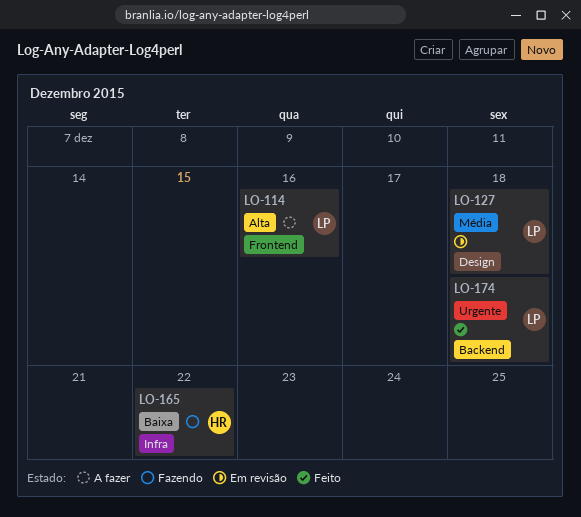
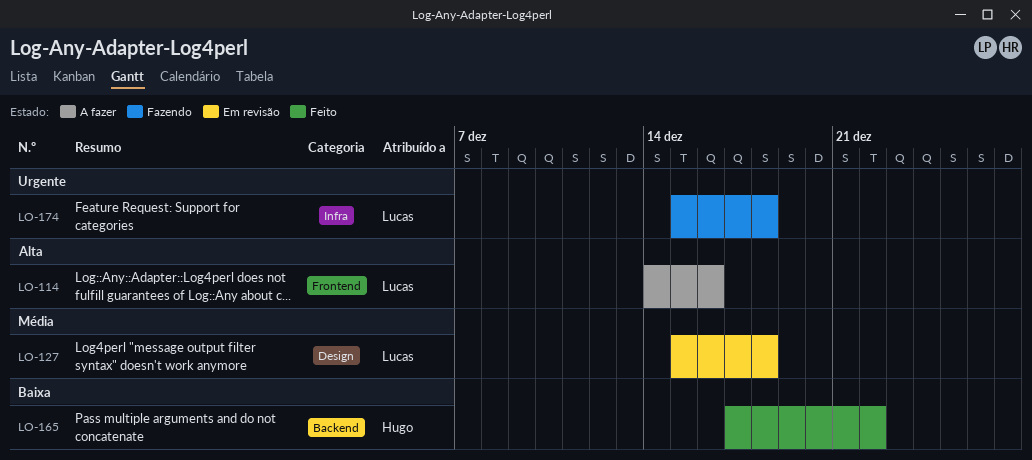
LO-165, status: Fazendo -> Feito
LO-165, label: Infra -> Backend
LO-174, status: Feito -> Fazendo
LO-174, label: Backend -> Infra

